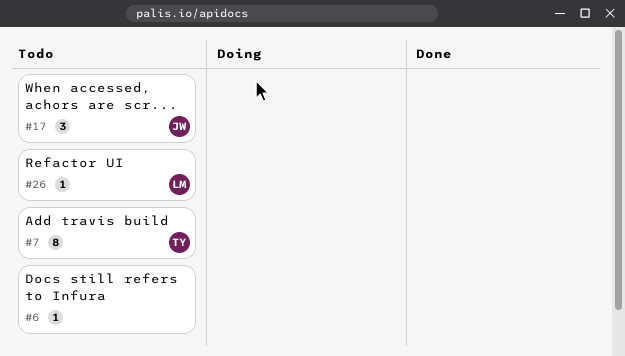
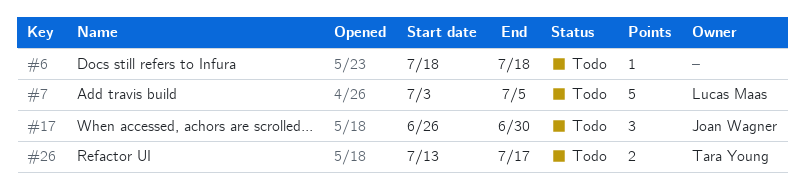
#7, owner: Tara Young -> Lucas Maas
#7, estimate: 8 -> 5
#26, owner: Lucas Maas -> Tara Young
#26, estimate: 1 -> 2

